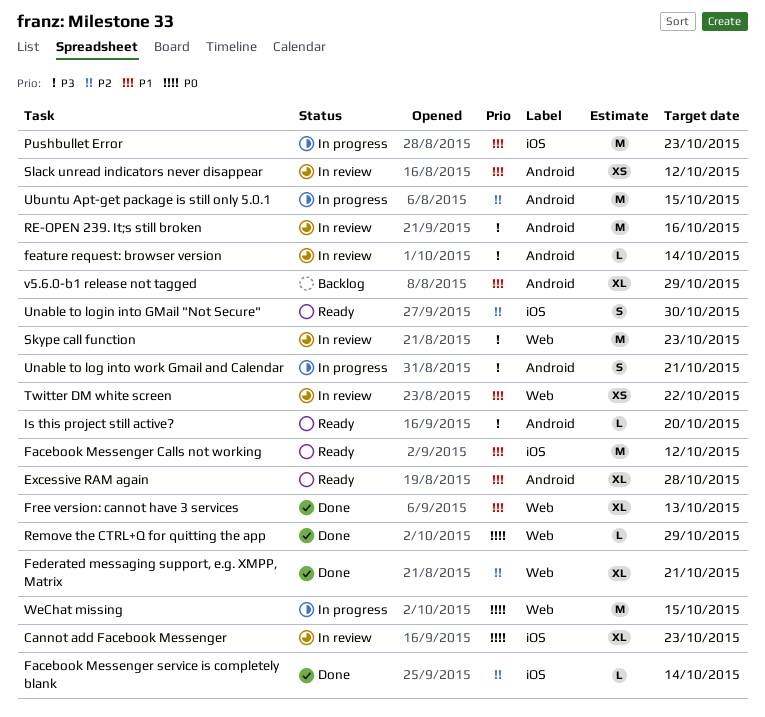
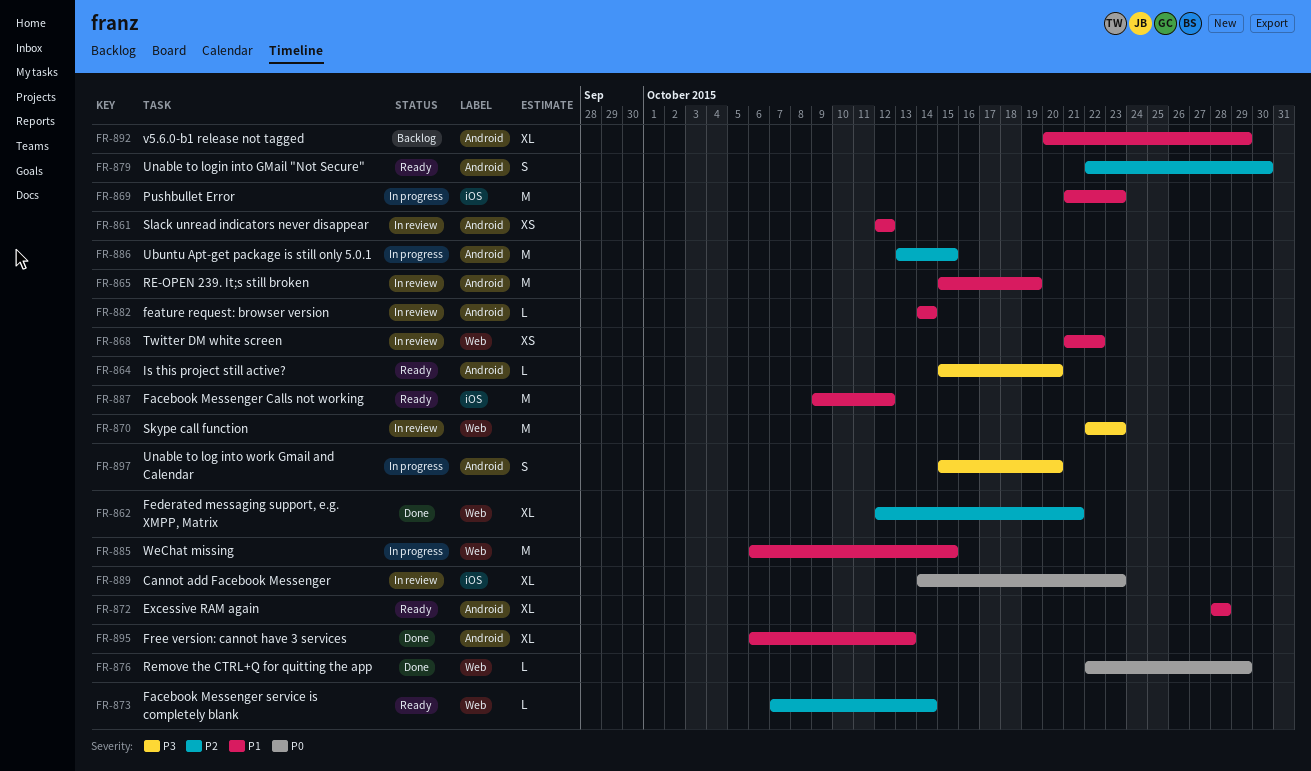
Facebook Messenger service is completely blank, status: Done -> Ready
Facebook Messenger service is completely blank, label: iOS -> Web
feature request: browser version, priority: P3 -> P1
Free version: cannot have 3 services, label: Web -> Android
RE-OPEN 239. It;s still broken, priority: P3 -> P1
RE-OPEN 239. It;s still broken, due: Oct 16 -> Oct 19
Unable to log into work Gmail and Calendar, due: Oct 21 -> Oct 20
Unable to login into GMail "Not Secure", label: iOS -> Android
WeChat missing, priority: P0 -> P1

